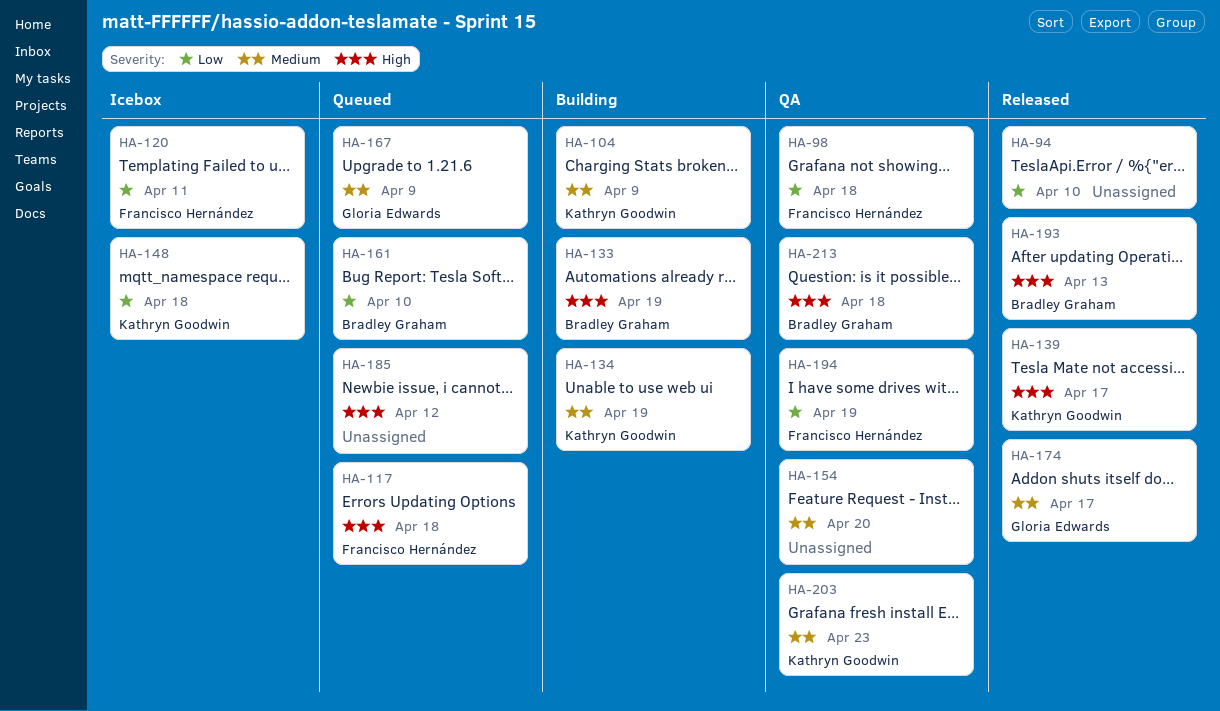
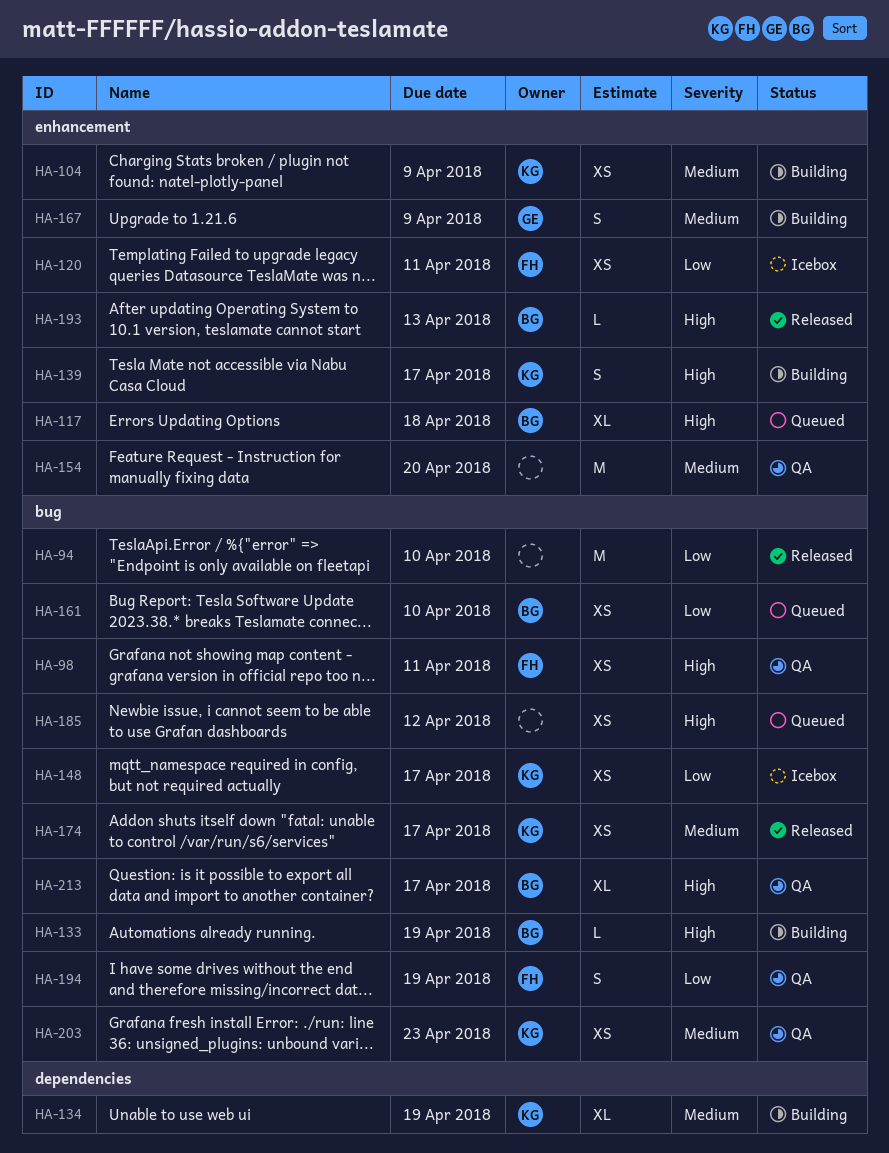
HA-98, priority: Low -> High
HA-98, due: Apr 18 -> Apr 11
HA-117, owner: Francisco Hernández -> Bradley Graham
HA-139, status: Released -> Building
HA-148, due: Apr 18 -> Apr 17
HA-167, status: Queued -> Building
HA-174, owner: Gloria Edwards -> Kathryn Goodwin
HA-213, due: Apr 18 -> Apr 17

